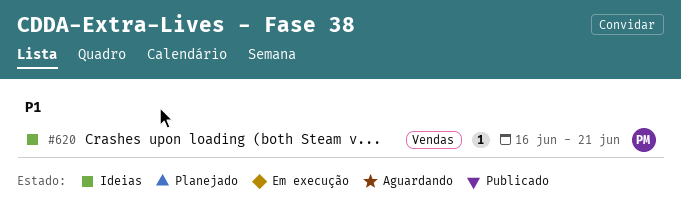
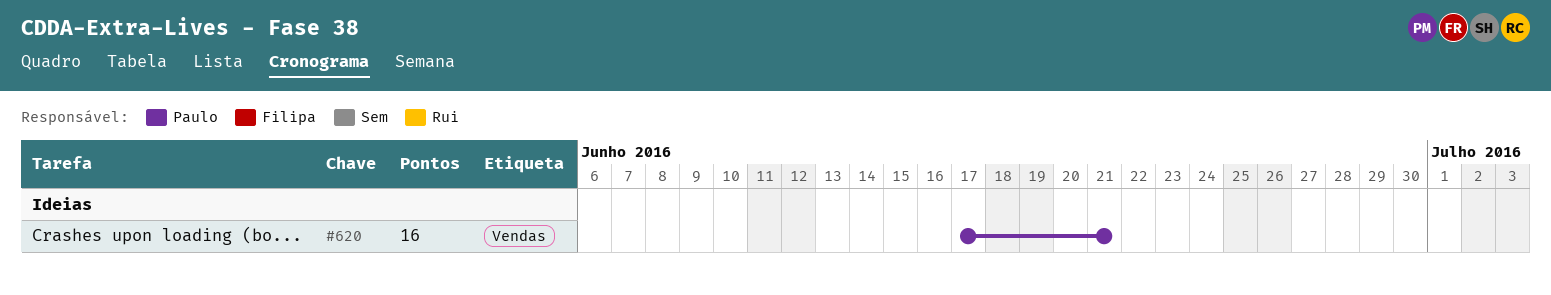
#620, estimate: 1 -> 16
#620, start: Jun 16 -> Jun 17

